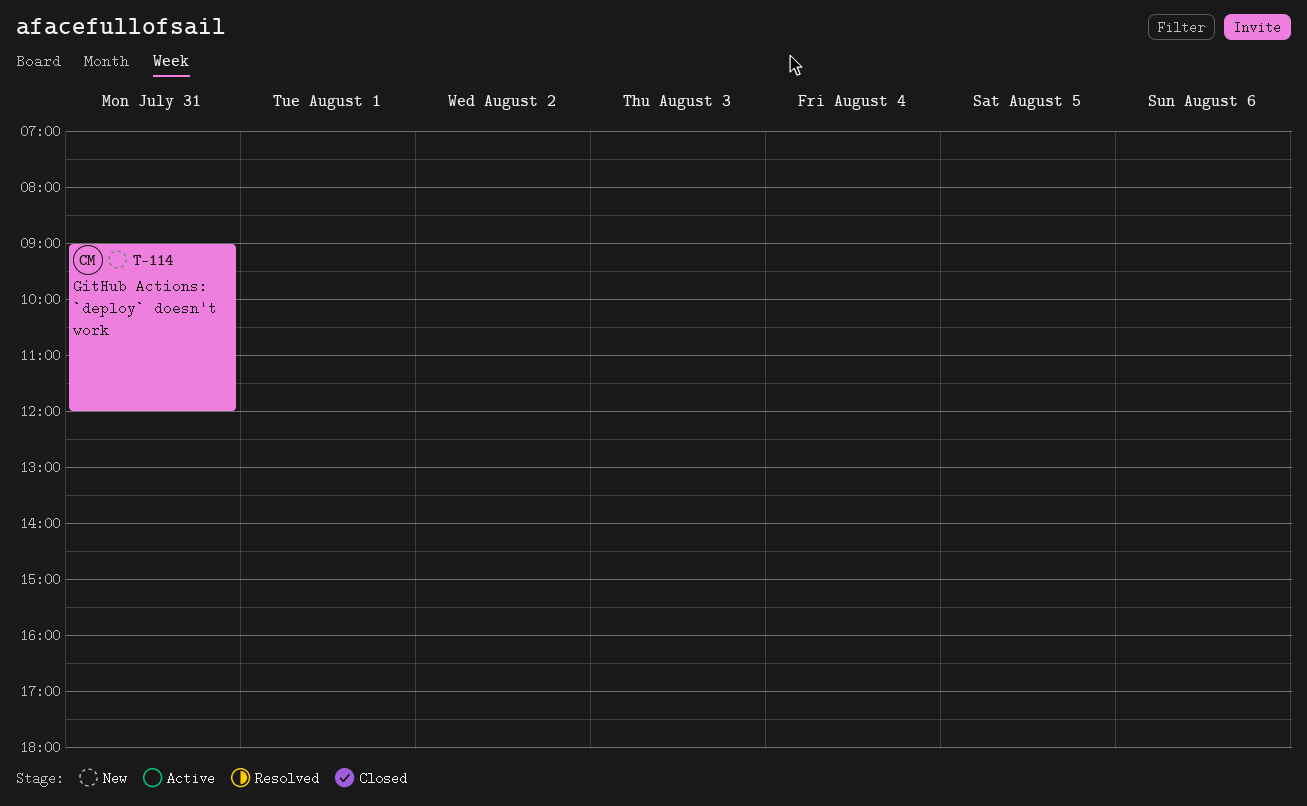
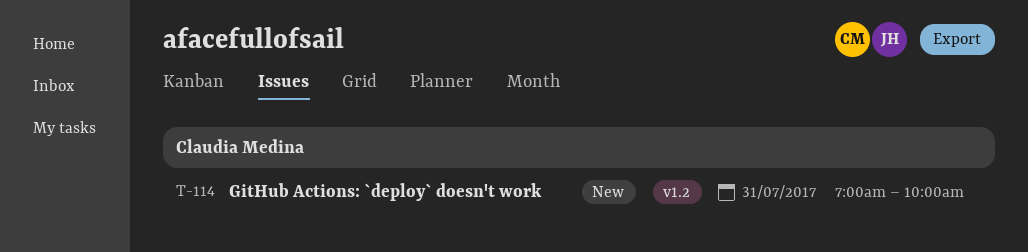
T-114, begins: 09:00 -> 07:00
T-114, ends: 12:00 -> 10:00

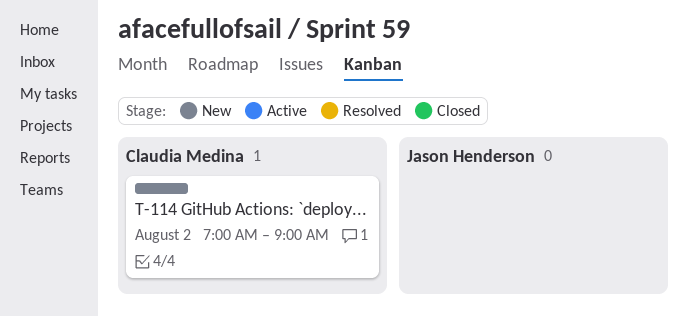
T-114, day: Jul 31 -> Aug 2
T-114, ends: 10:00 -> 09:00

